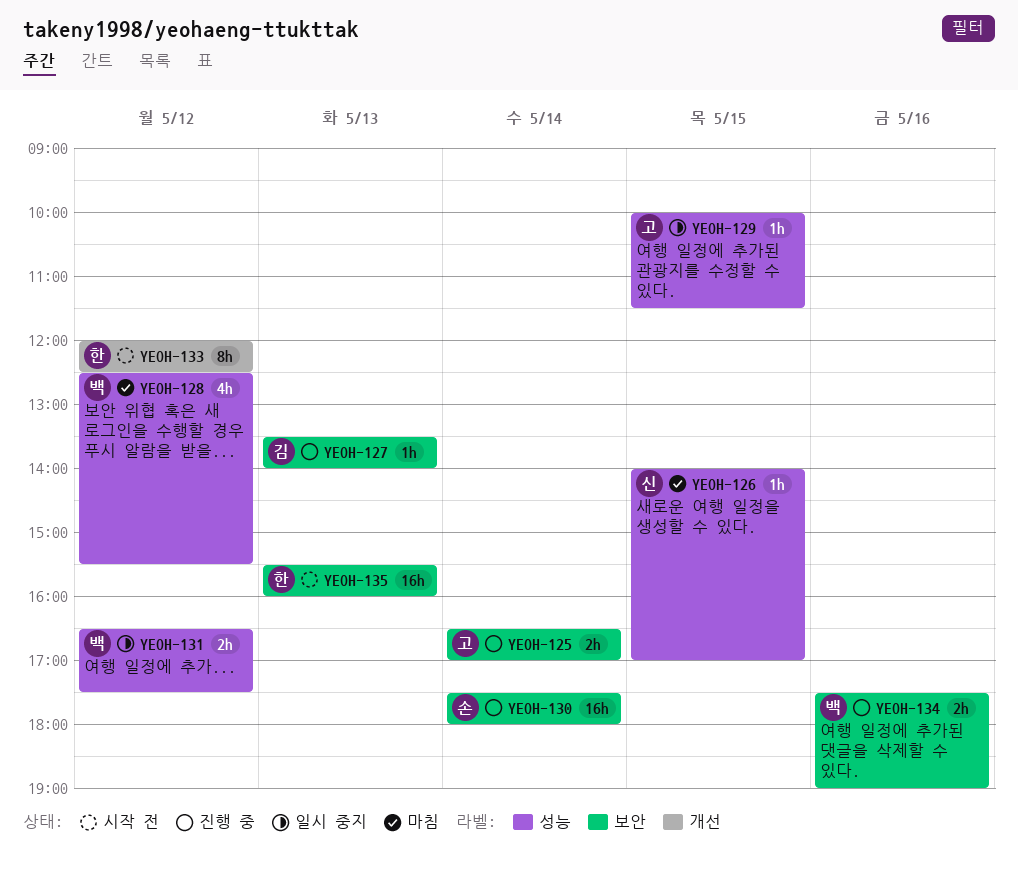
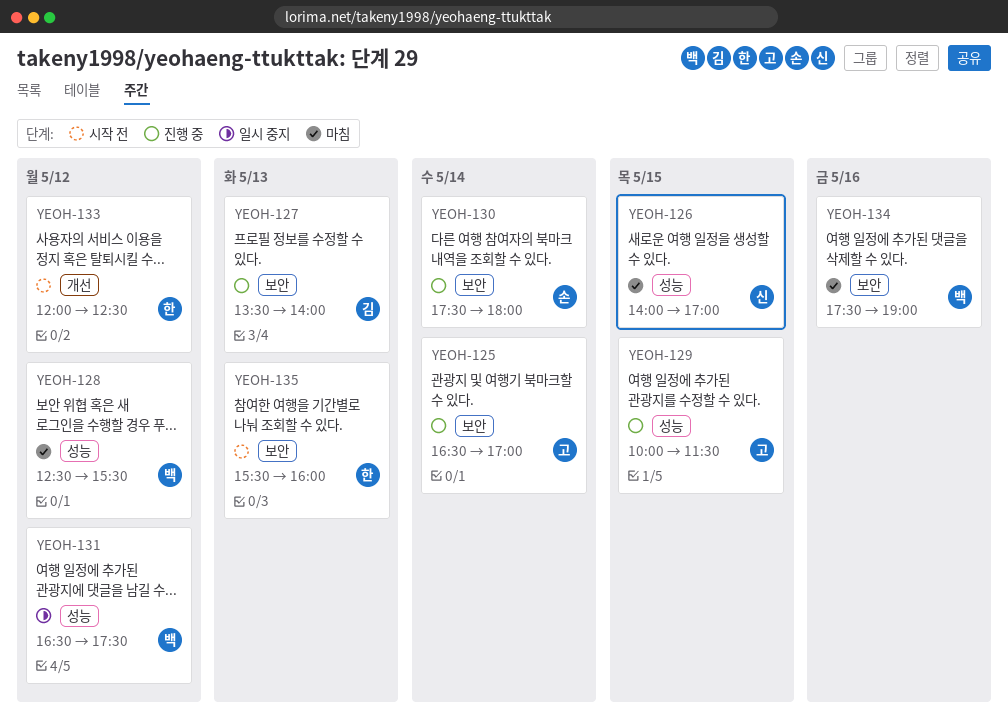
YEOH-129, status: 일시 중지 -> 진행 중
YEOH-134, status: 진행 중 -> 마침

